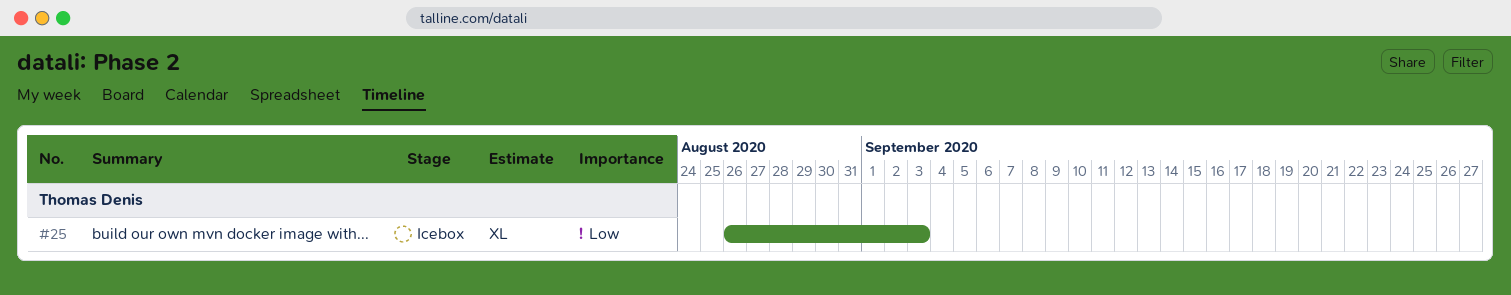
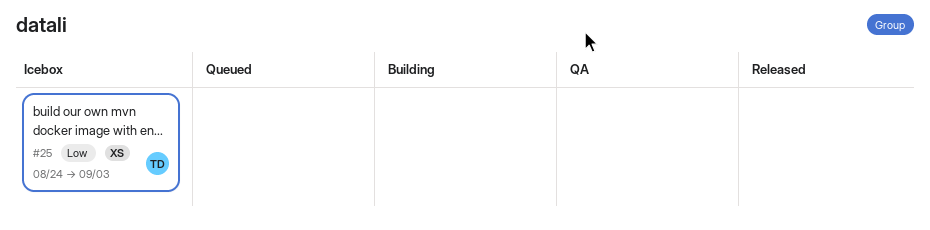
#25, estimate: XL -> XS
#25, start: Aug 26 -> Aug 24

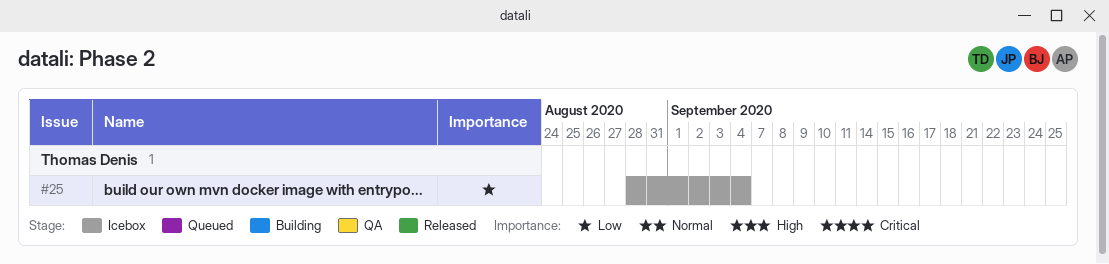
#25, start: Aug 24 -> Aug 28
#25, due: Sep 3 -> Sep 4

